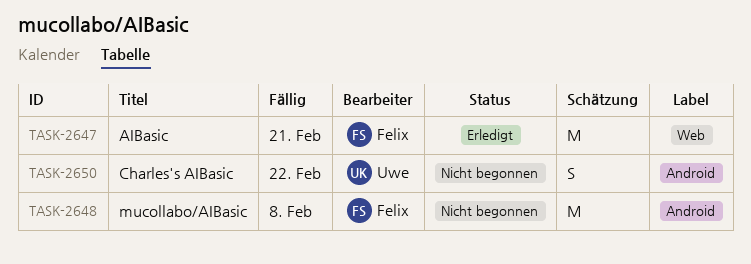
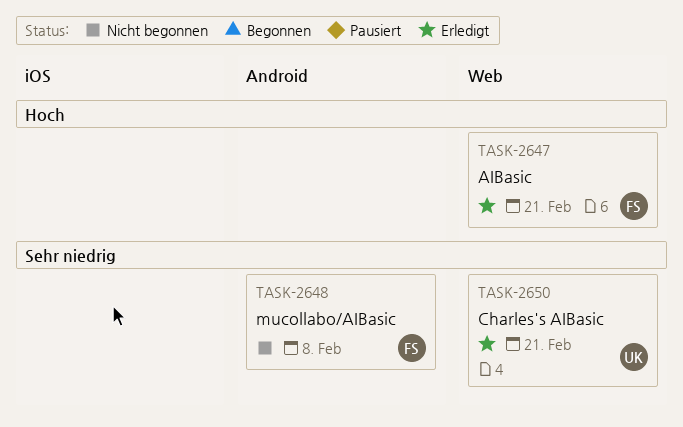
TASK-2650, status: Nicht begonnen -> Erledigt
TASK-2650, label: Android -> Web
TASK-2650, due: Feb 22 -> Feb 21

